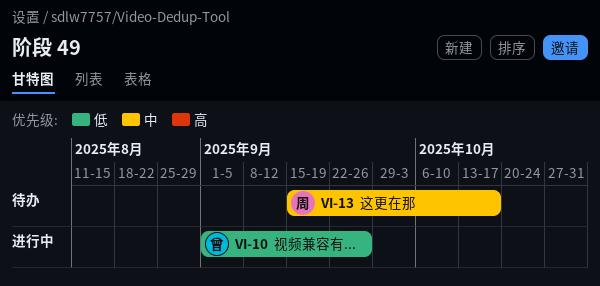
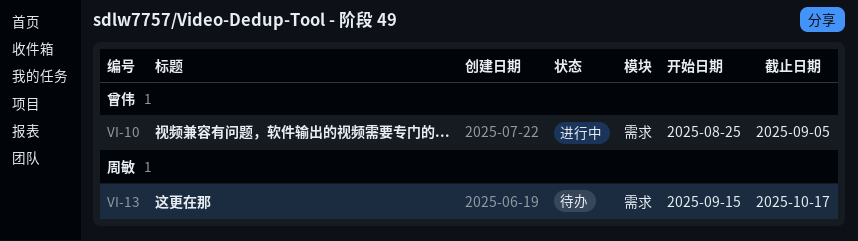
VI-10, start: Sep 1 -> Aug 25
VI-10, due: Sep 26 -> Sep 5

